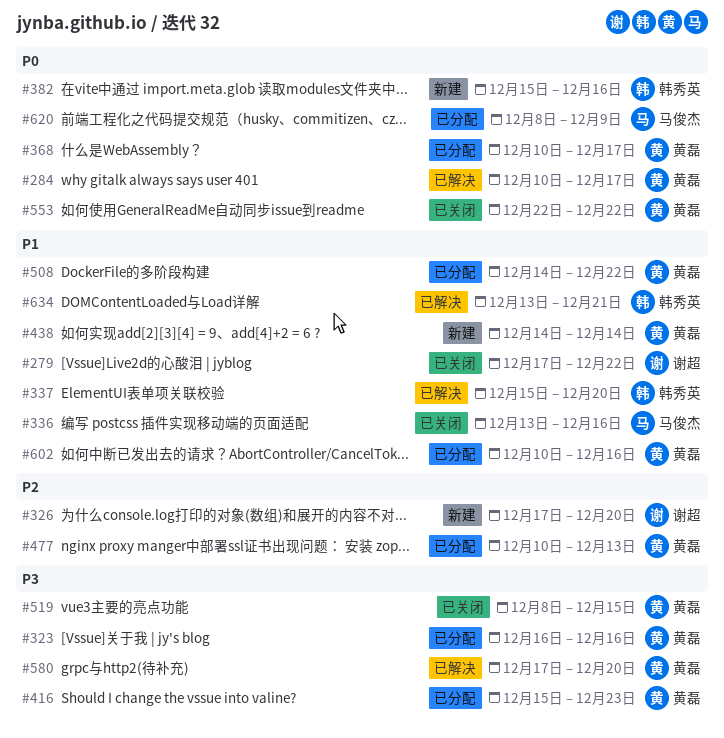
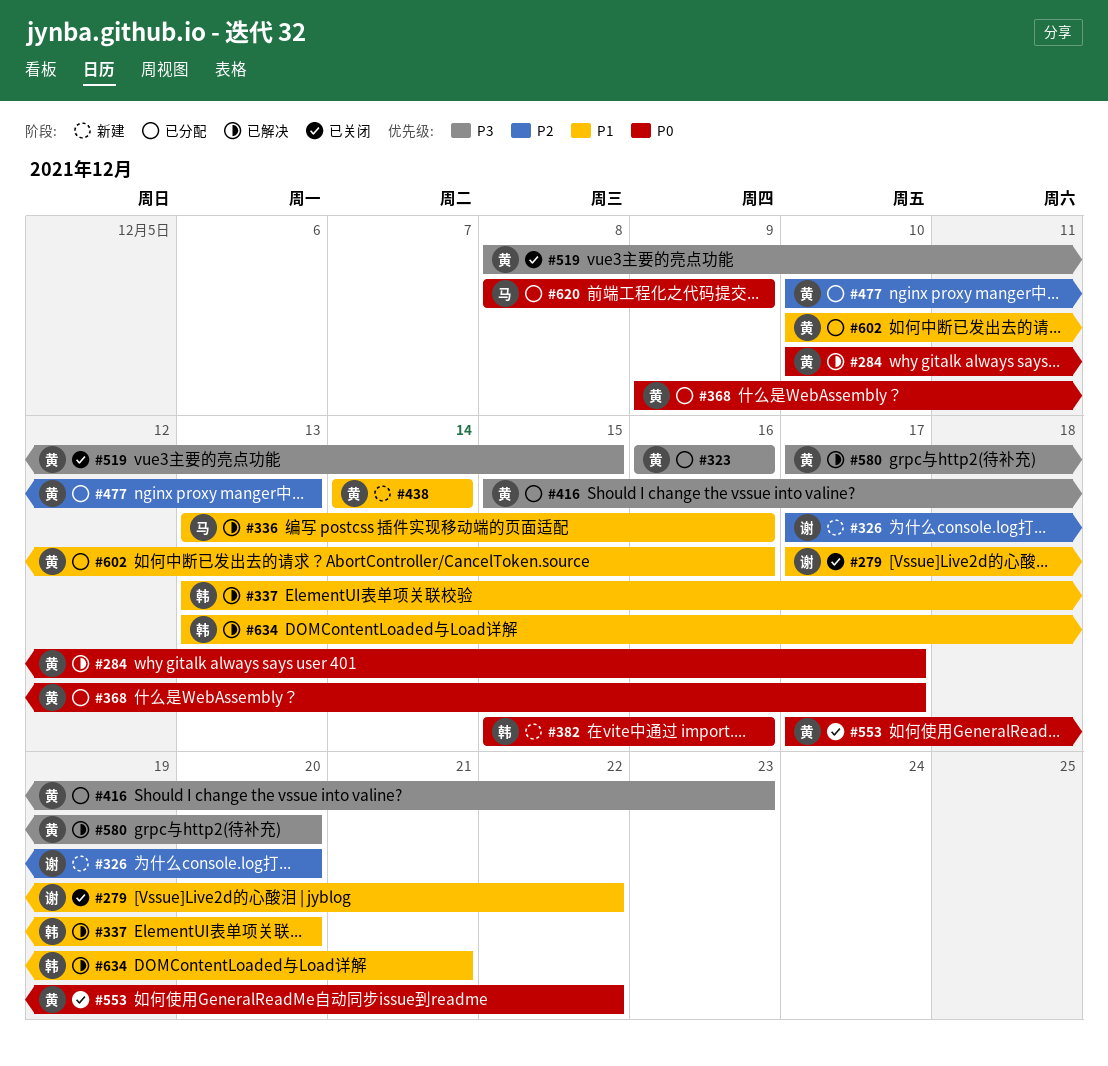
#336, status: 已关闭 -> 已解决
#337, start: Dec 15 -> Dec 13
#368, start: Dec 10 -> Dec 9
#508: present -> none
#553, start: Dec 22 -> Dec 17

